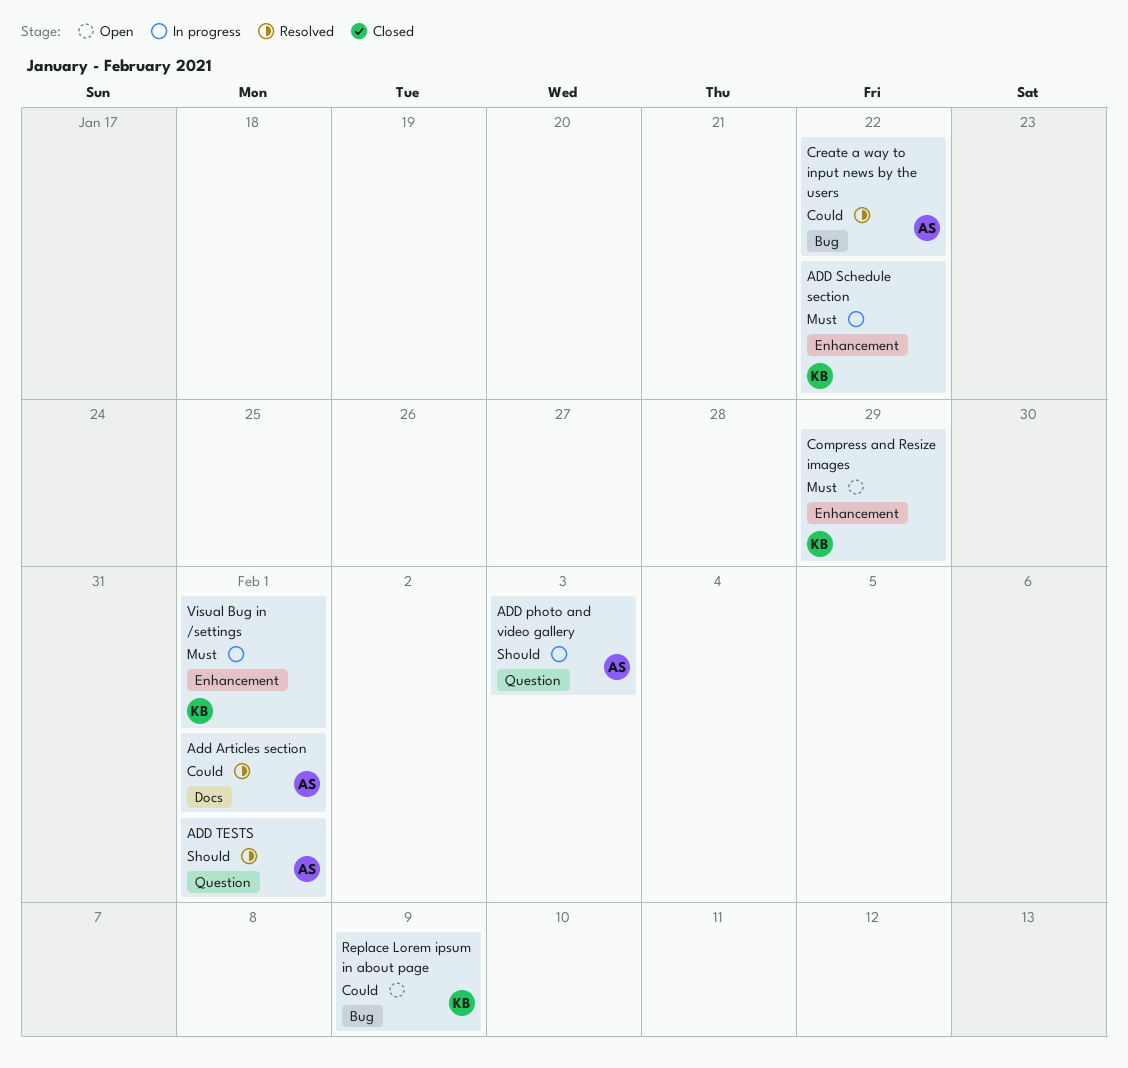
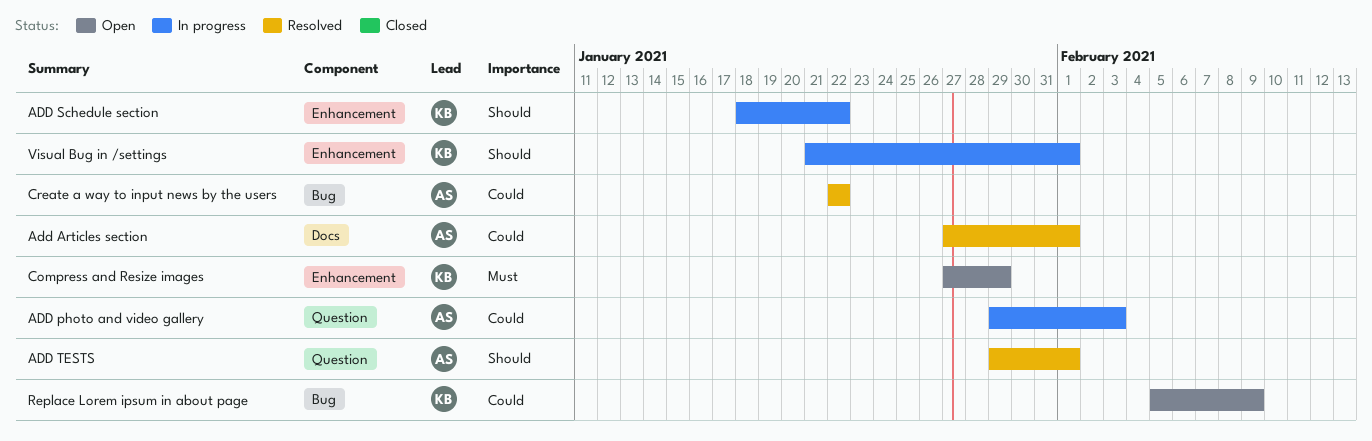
ADD photo and video gallery, priority: Should -> Could
ADD Schedule section, priority: Must -> Should
Visual Bug in /settings, priority: Must -> Should

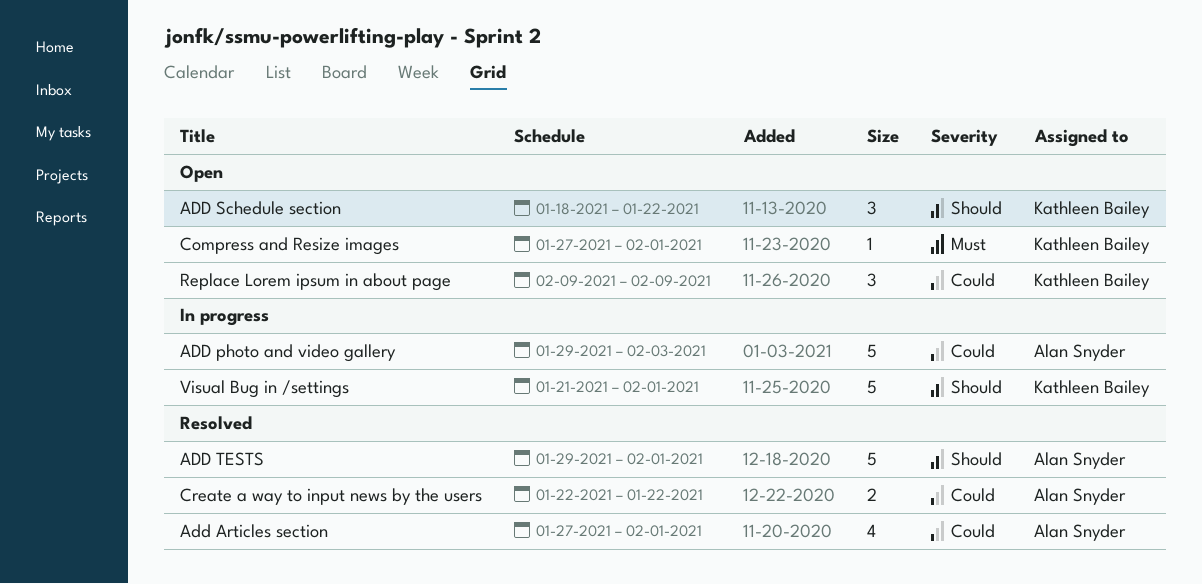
ADD Schedule section, status: In progress -> Open
Compress and Resize images, due: Jan 29 -> Feb 1
Replace Lorem ipsum in about page, start: Feb 5 -> Feb 9

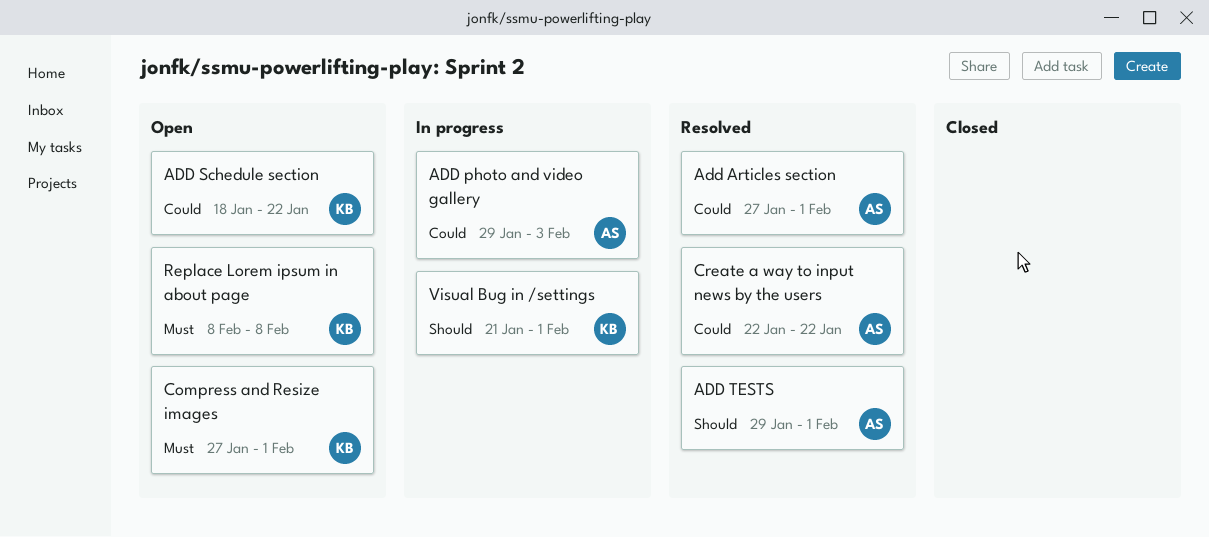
ADD Schedule section, priority: Should -> Could
Replace Lorem ipsum in about page, priority: Could -> Must
Replace Lorem ipsum in about page, start: Feb 9 -> Feb 8
Replace Lorem ipsum in about page, due: Feb 9 -> Feb 8

